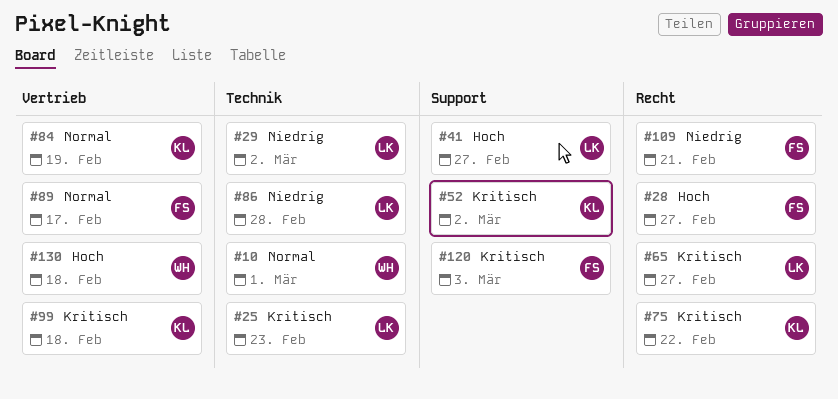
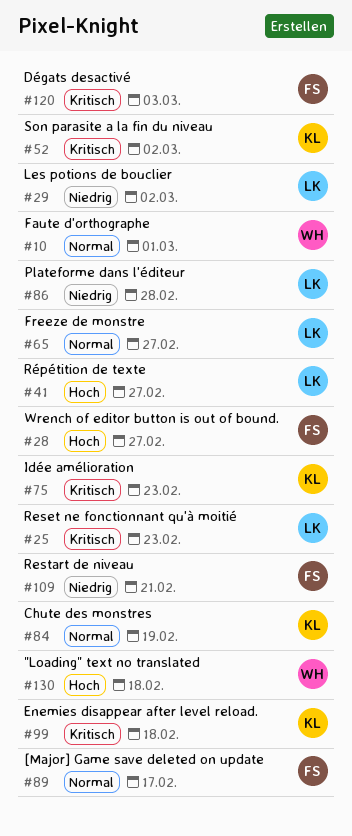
#65, priority: Kritisch -> Normal
#75, due: Feb 22 -> Feb 23

